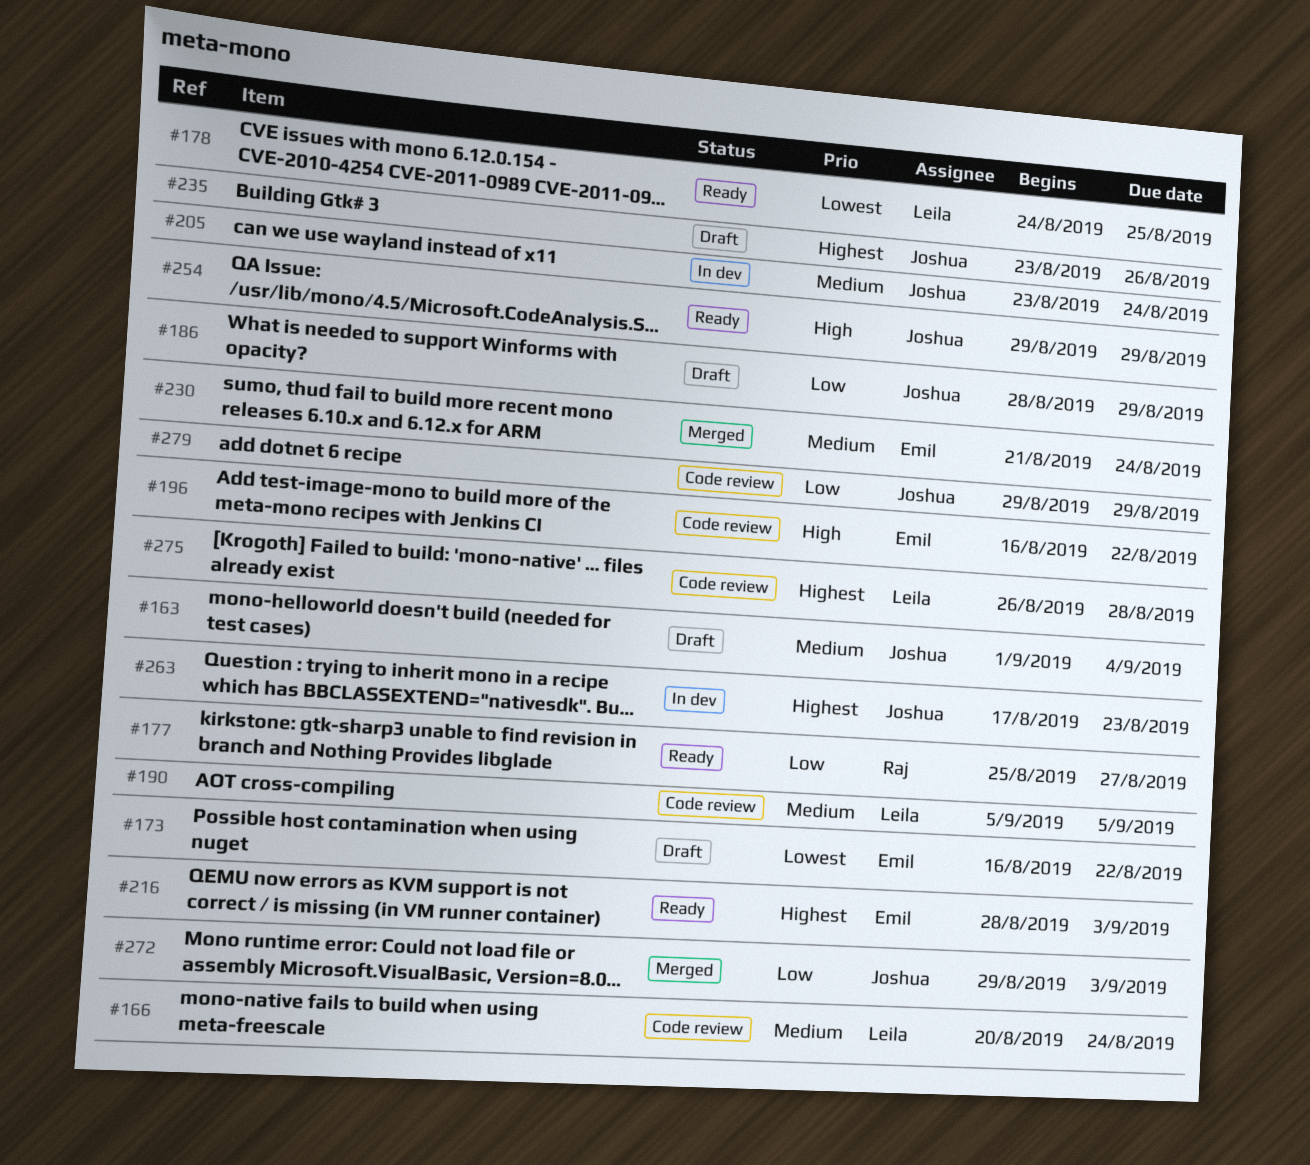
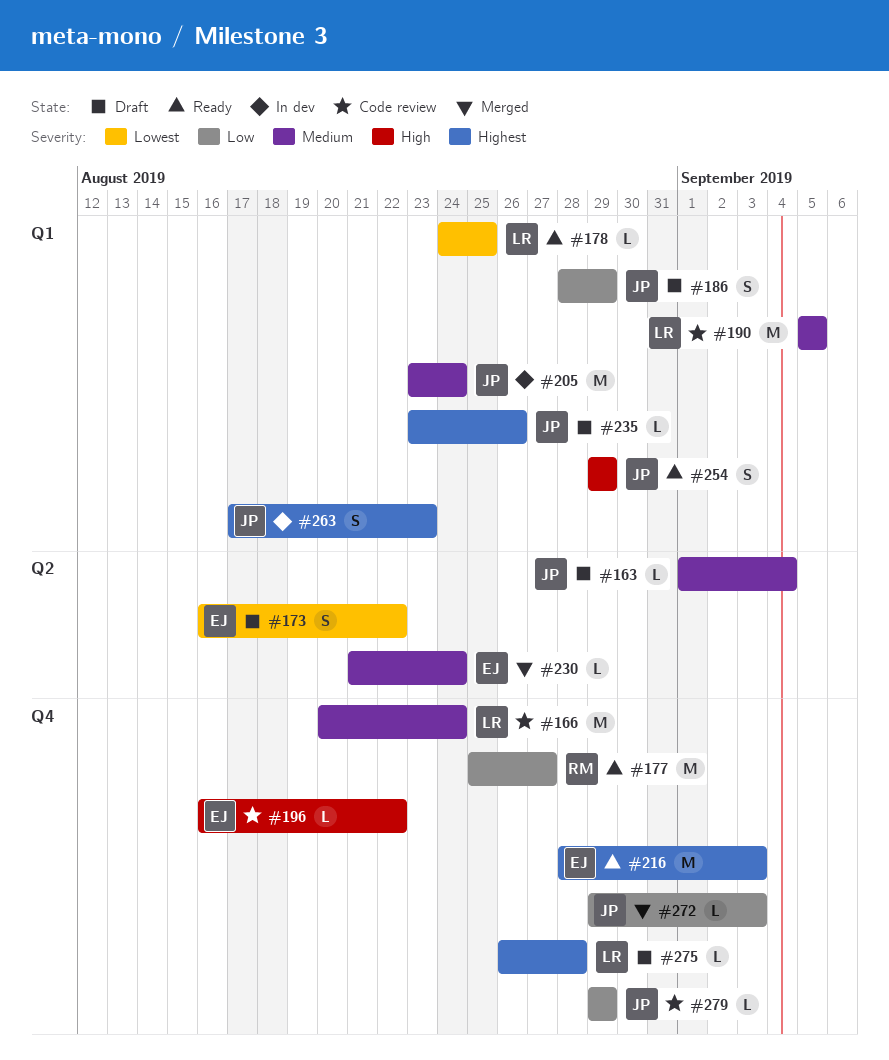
#275, status: Code review -> Draft

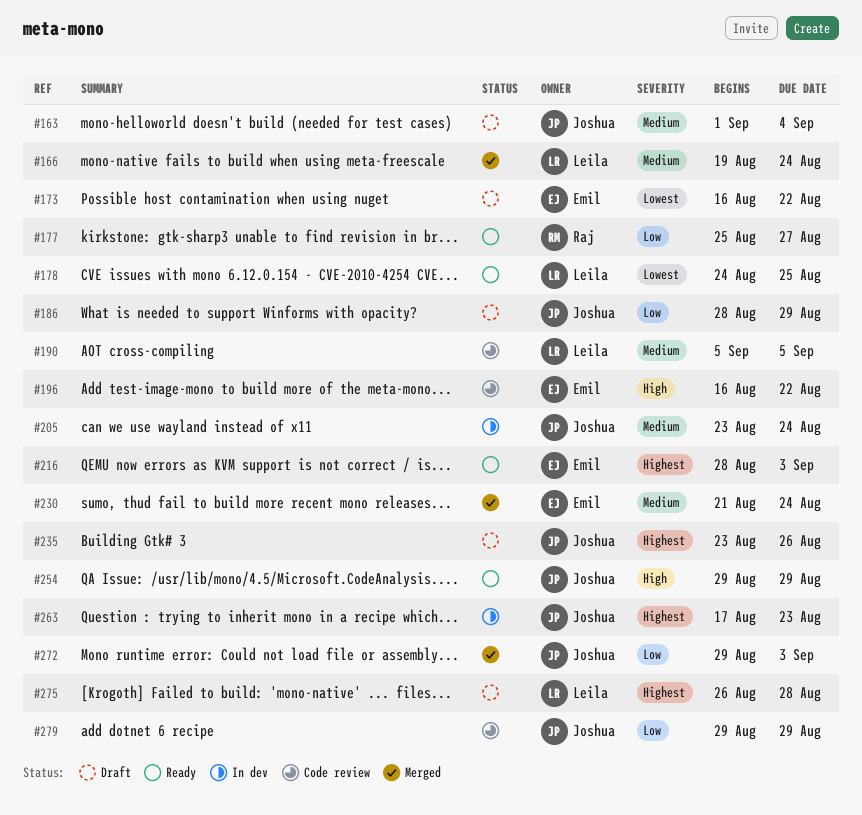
#166, status: Code review -> Merged
#166, start: Aug 20 -> Aug 19

